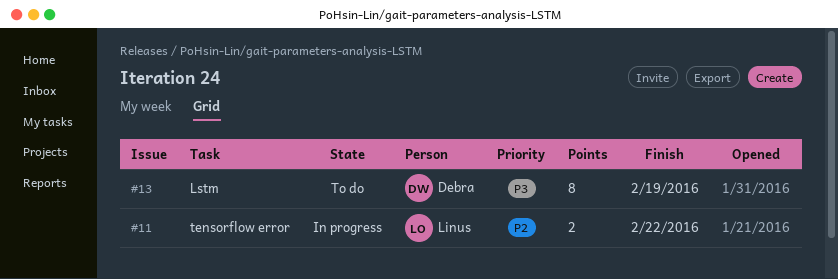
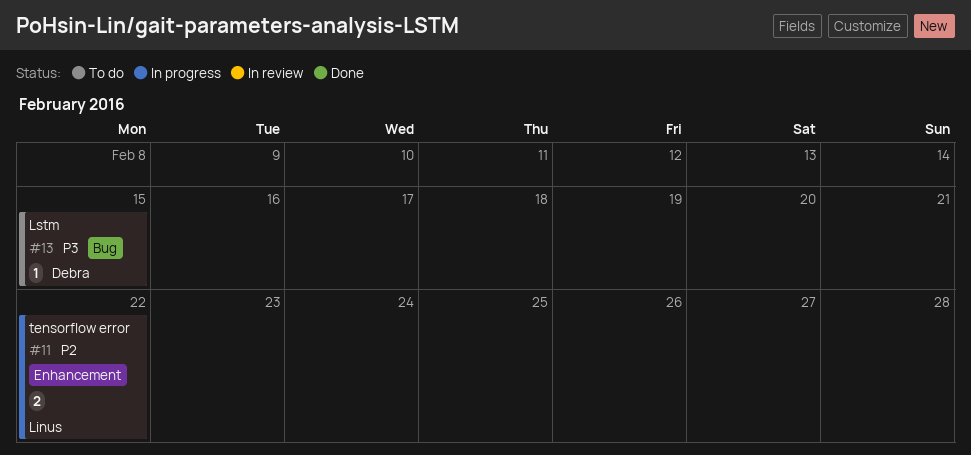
#13, estimate: 8 -> 1
#13, due: Feb 19 -> Feb 15

